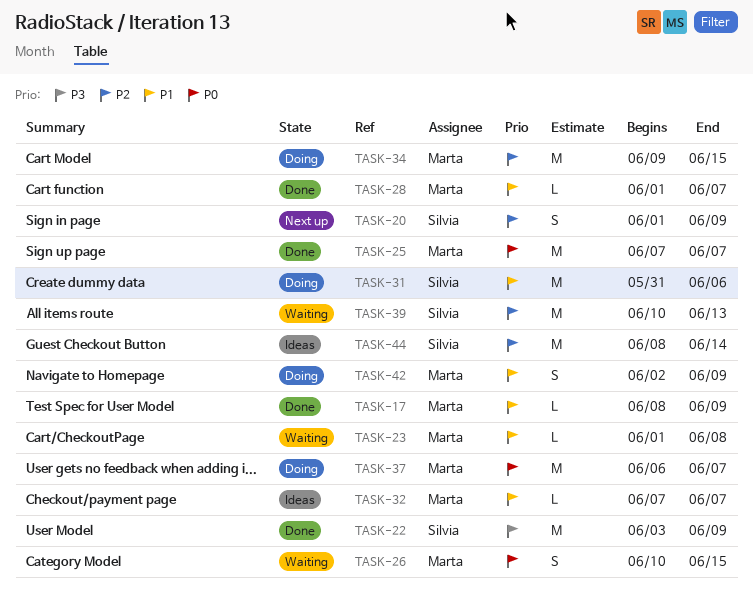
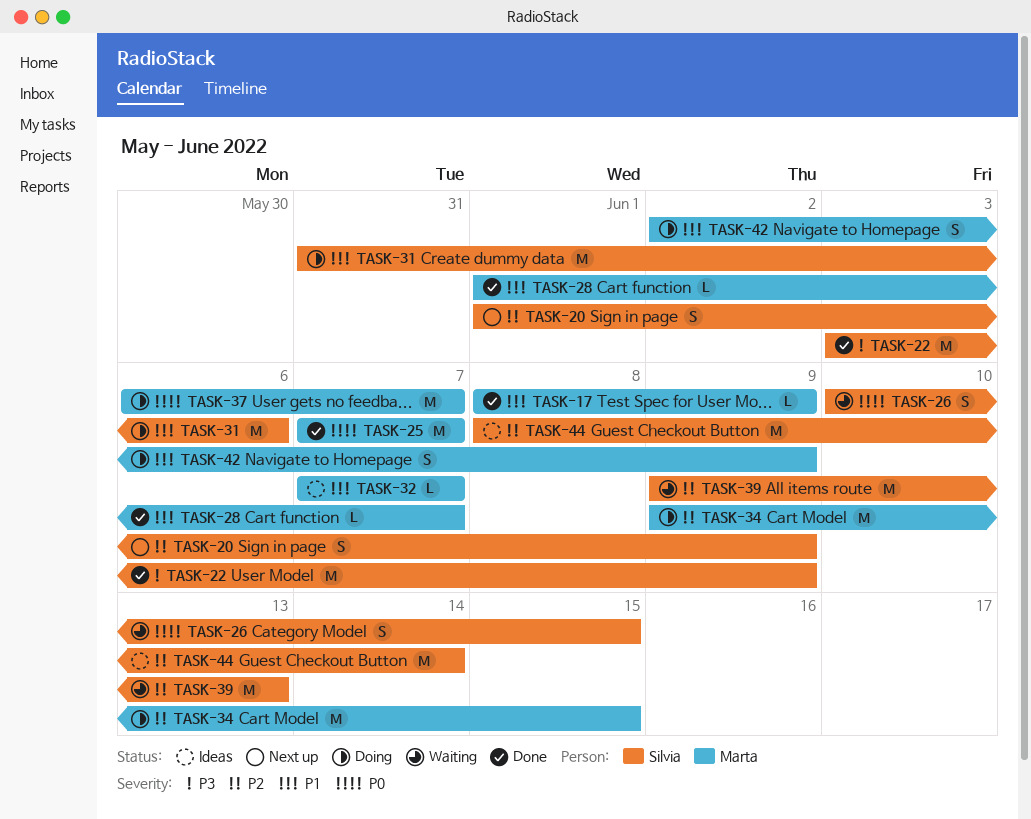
TASK-23: present -> none
TASK-26, owner: Marta -> Silvia
TASK-39, start: Jun 10 -> Jun 9

